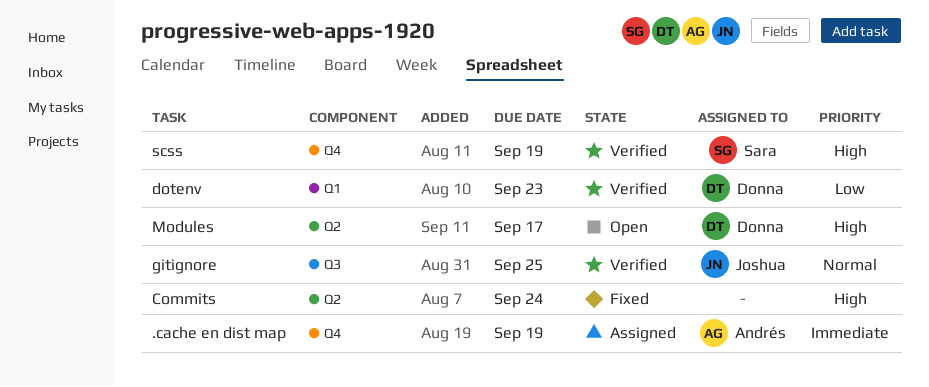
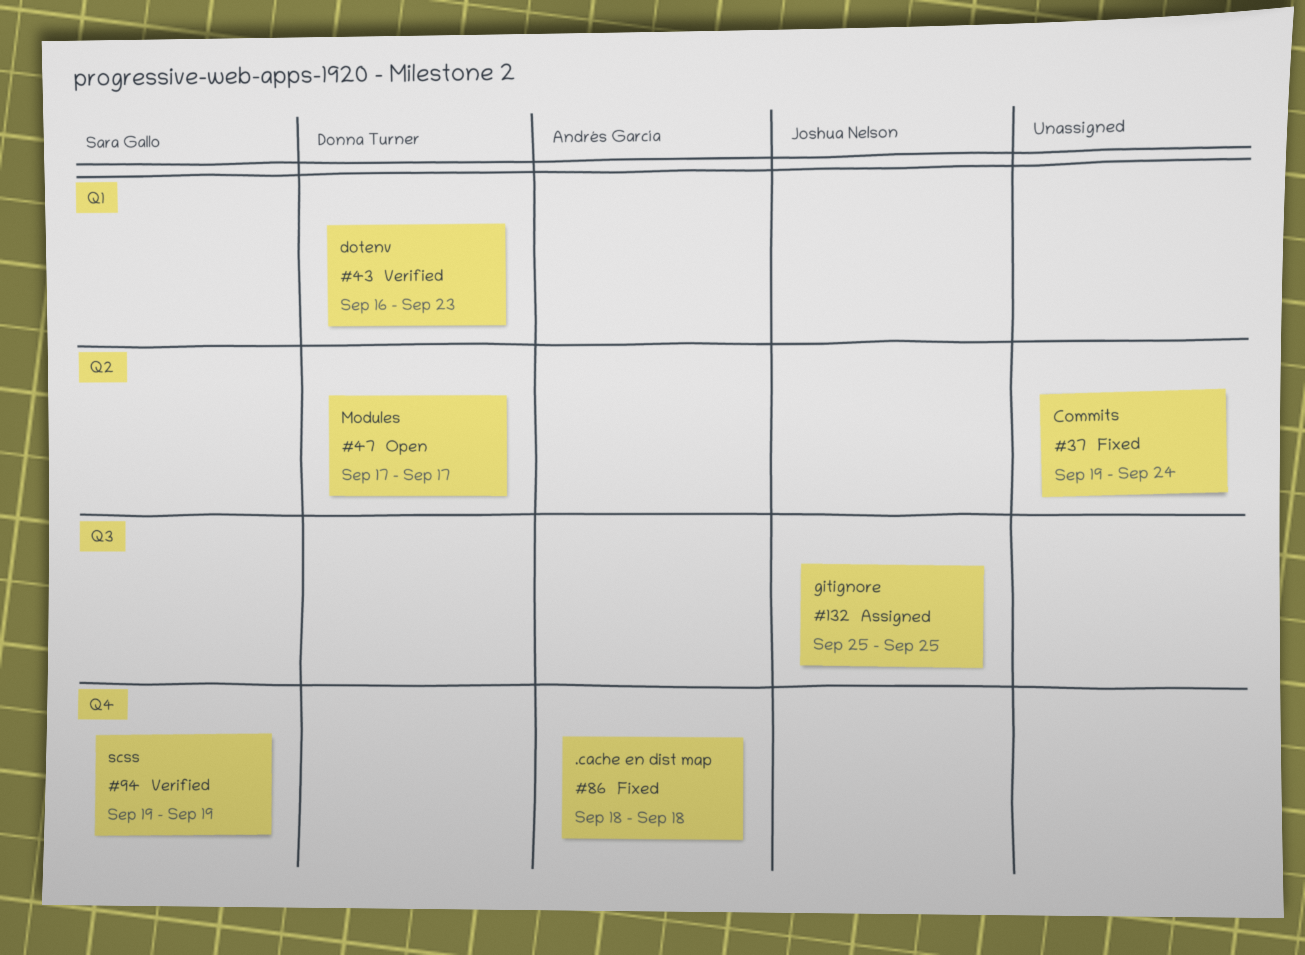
.cache en dist map, status: Assigned -> Fixed
.cache en dist map, due: Sep 19 -> Sep 18
gitignore, status: Verified -> Assigned

